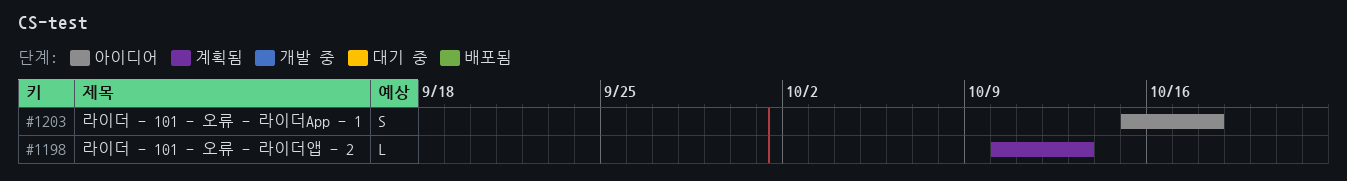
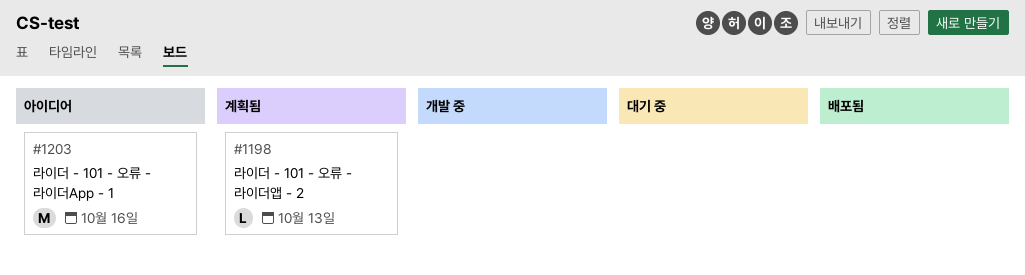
#1203, estimate: S -> M
#1203, due: Oct 18 -> Oct 16

